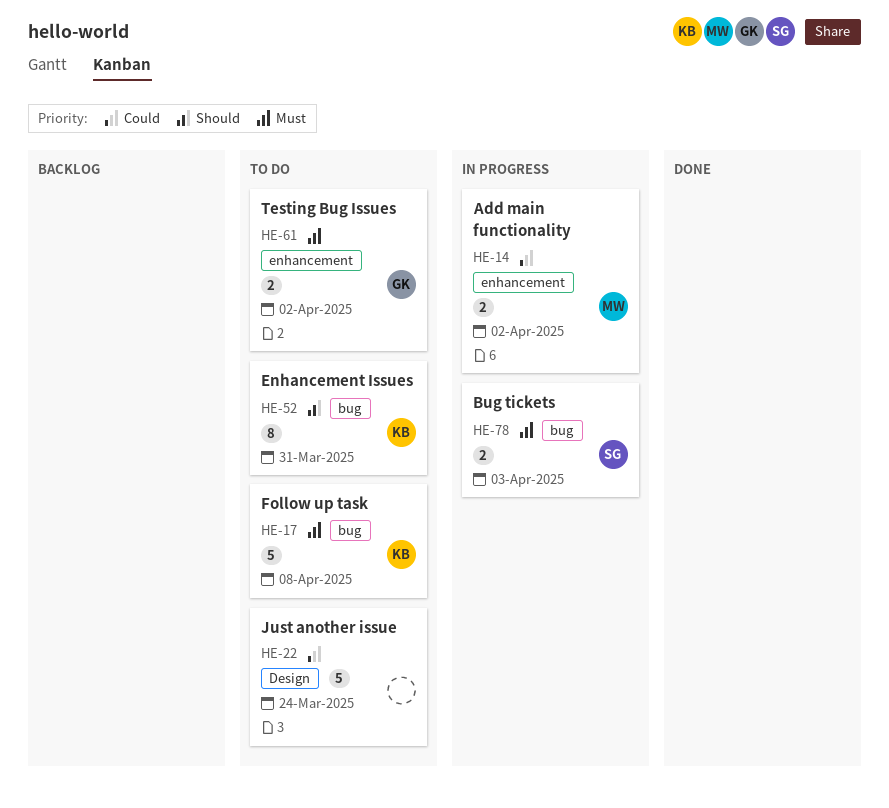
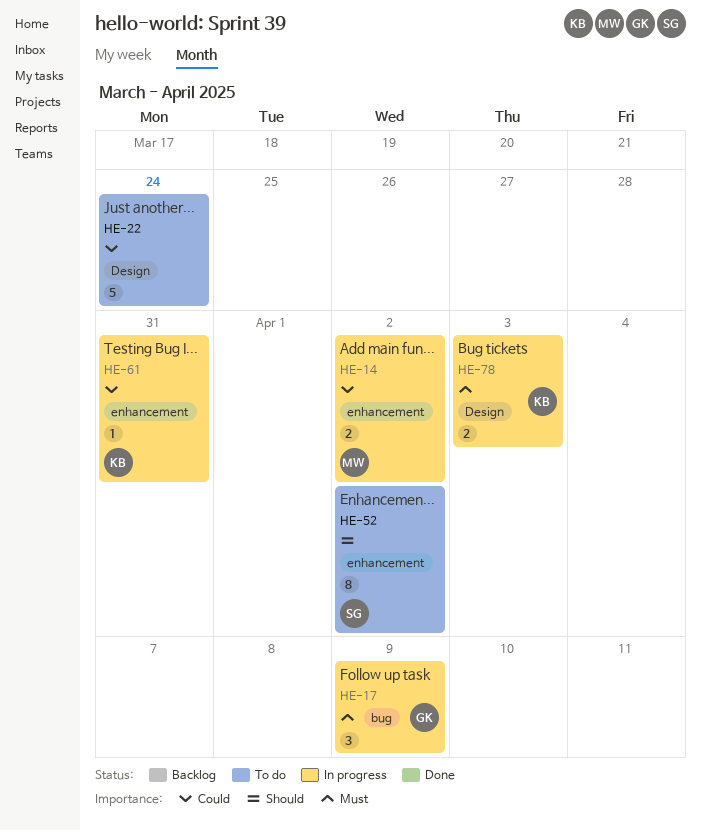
HE-17, status: To do -> In progress
HE-17, owner: KB -> GK
HE-17, estimate: 5 -> 3
HE-17, due: Apr 8 -> Apr 9
HE-52, owner: KB -> SG
HE-52, label: bug -> enhancement
HE-52, due: Mar 31 -> Apr 2
HE-61, status: To do -> In progress
HE-61, owner: GK -> KB
HE-61, priority: Must -> Could
HE-61, estimate: 2 -> 1
HE-61, due: Apr 2 -> Mar 31
HE-78, owner: SG -> KB
HE-78, label: bug -> Design

